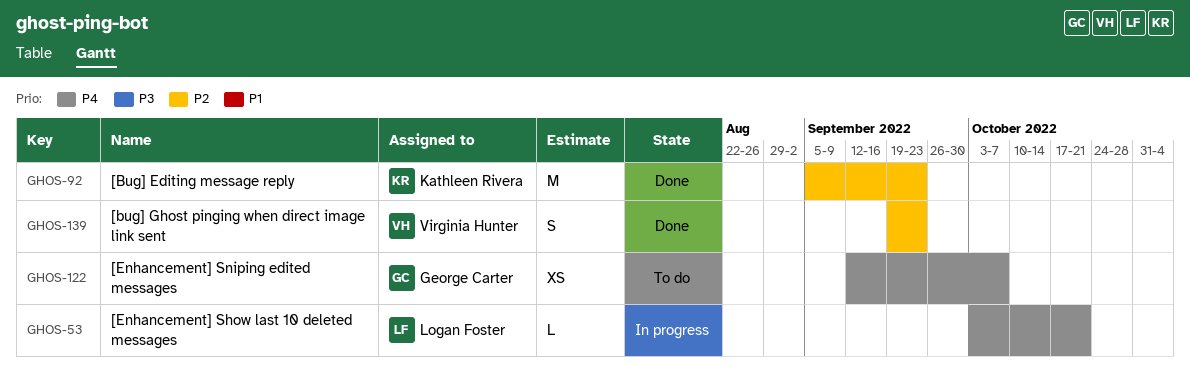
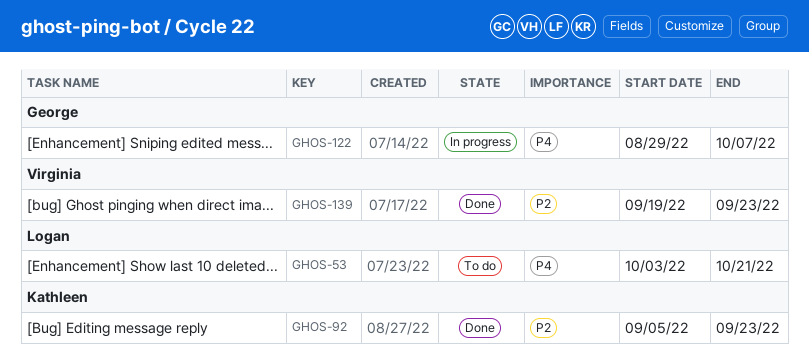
GHOS-53, status: In progress -> To do
GHOS-122, status: To do -> In progress
GHOS-122, start: Sep 12 -> Aug 29

